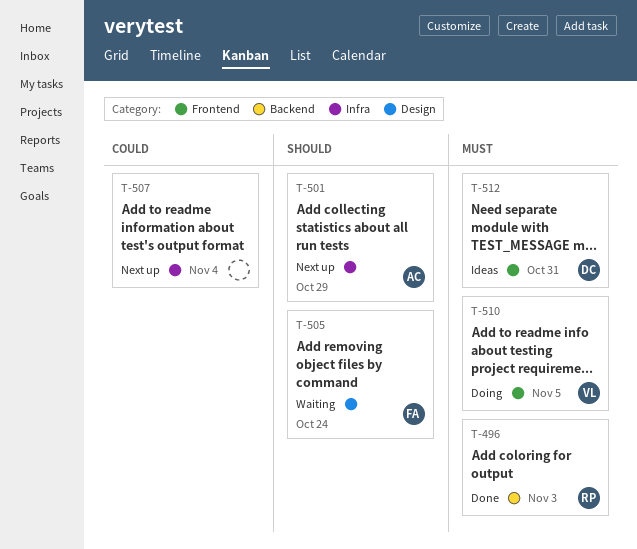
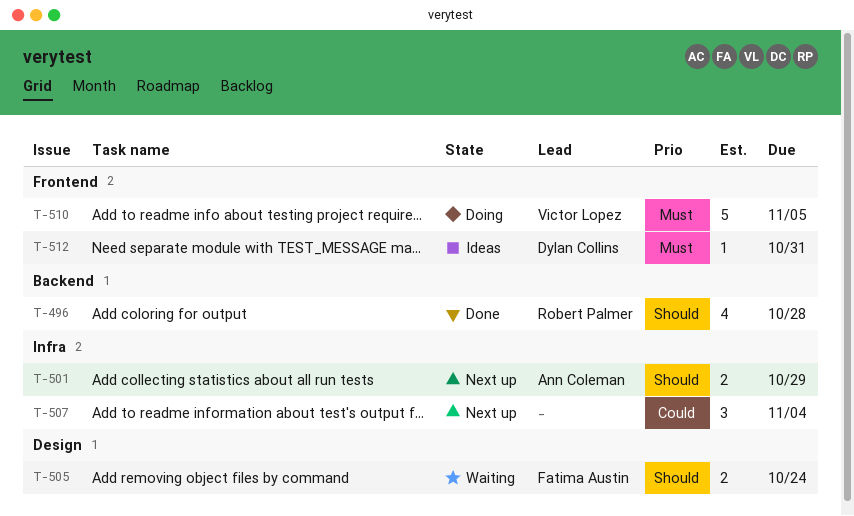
T-496, priority: Must -> Should
T-496, due: Nov 3 -> Oct 28

